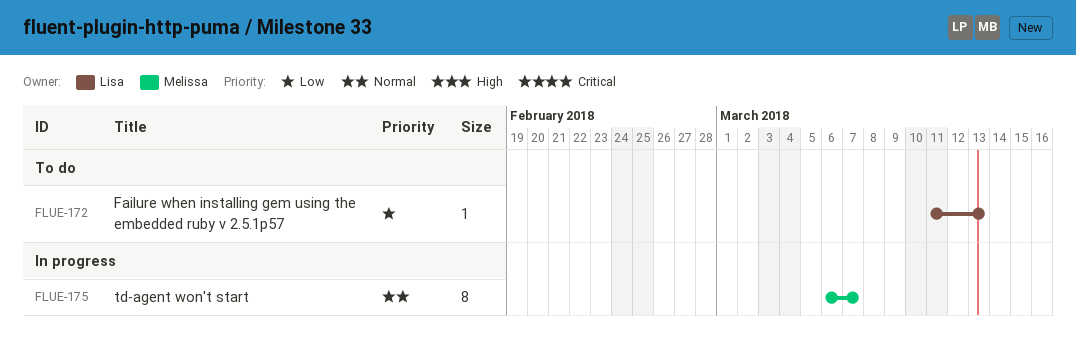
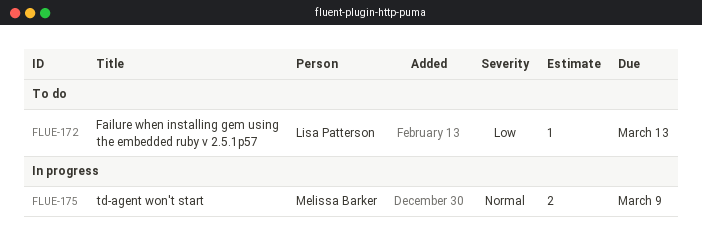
FLUE-175, estimate: 8 -> 2
FLUE-175, due: Mar 7 -> Mar 9

